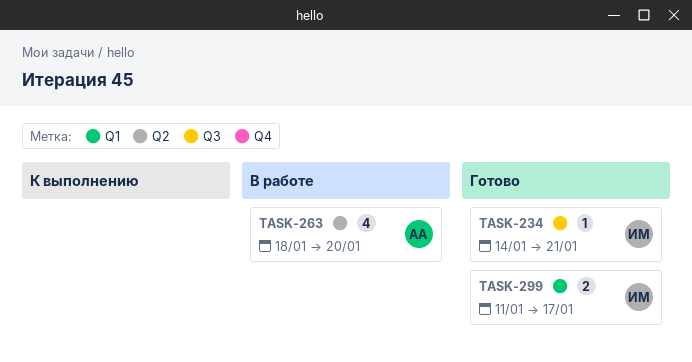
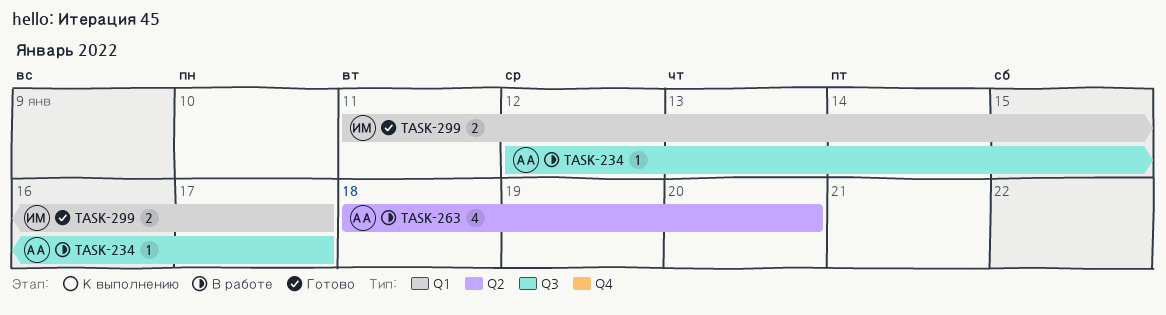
TASK-234, status: Готово -> В работе
TASK-234, owner: ИМ -> АА
TASK-234, start: Jan 14 -> Jan 12
TASK-234, due: Jan 21 -> Jan 17

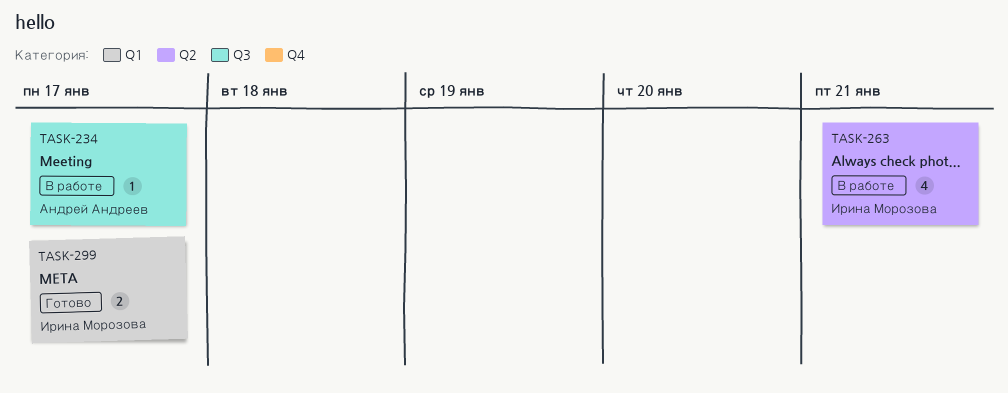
TASK-263, owner: Андрей Андреев -> Ирина Морозова
TASK-263, due: Jan 20 -> Jan 21

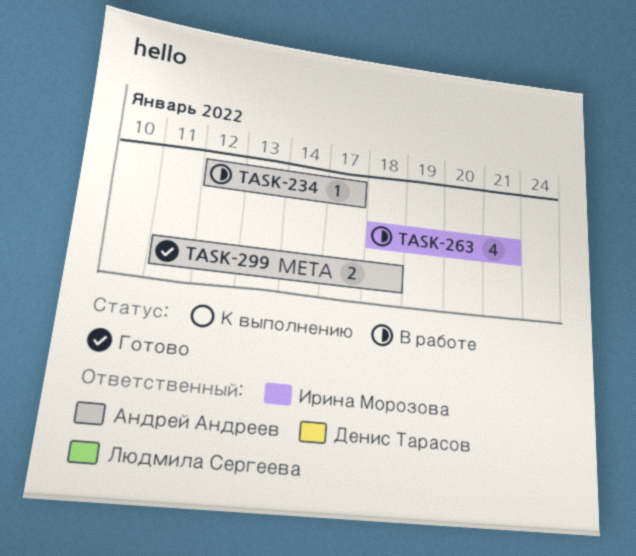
TASK-299, owner: Ирина Морозова -> Андрей Андреев
TASK-299, due: Jan 17 -> Jan 18

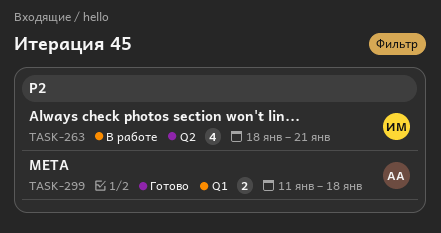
TASK-234: present -> none

